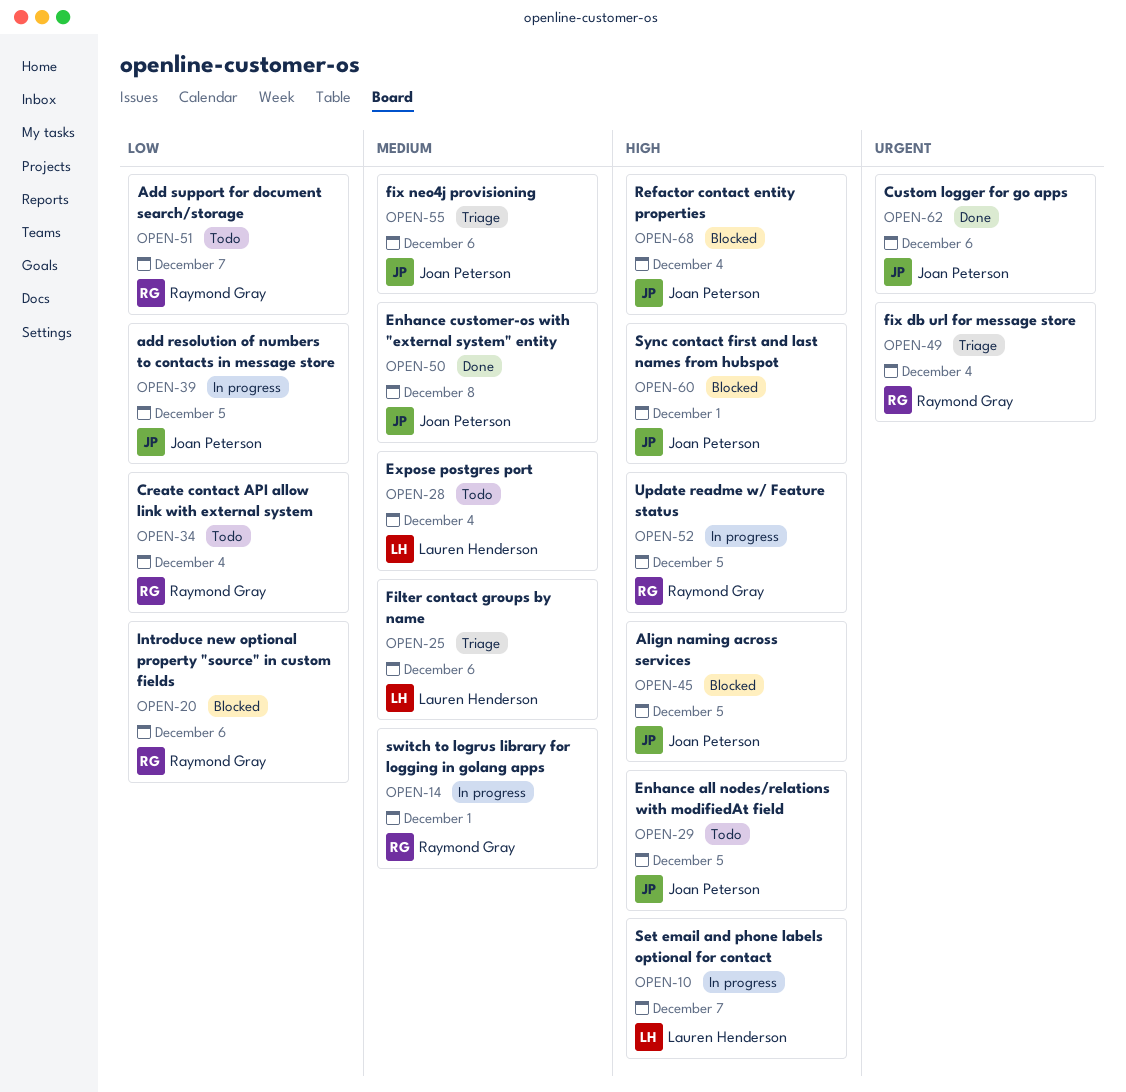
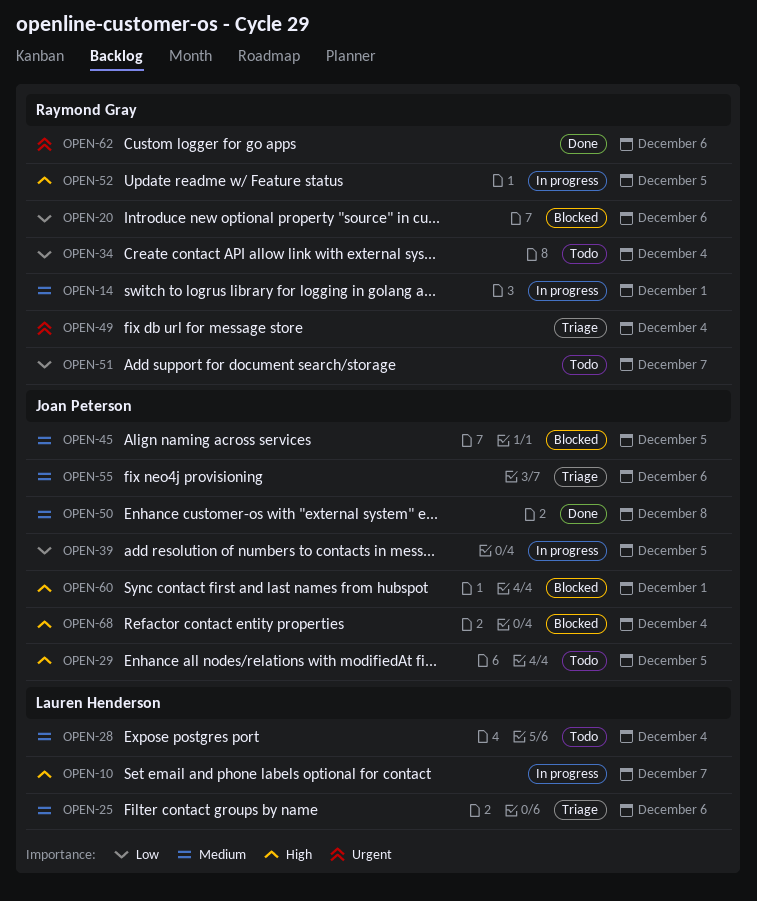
OPEN-45, priority: High -> Medium
OPEN-62, owner: Joan Peterson -> Raymond Gray

